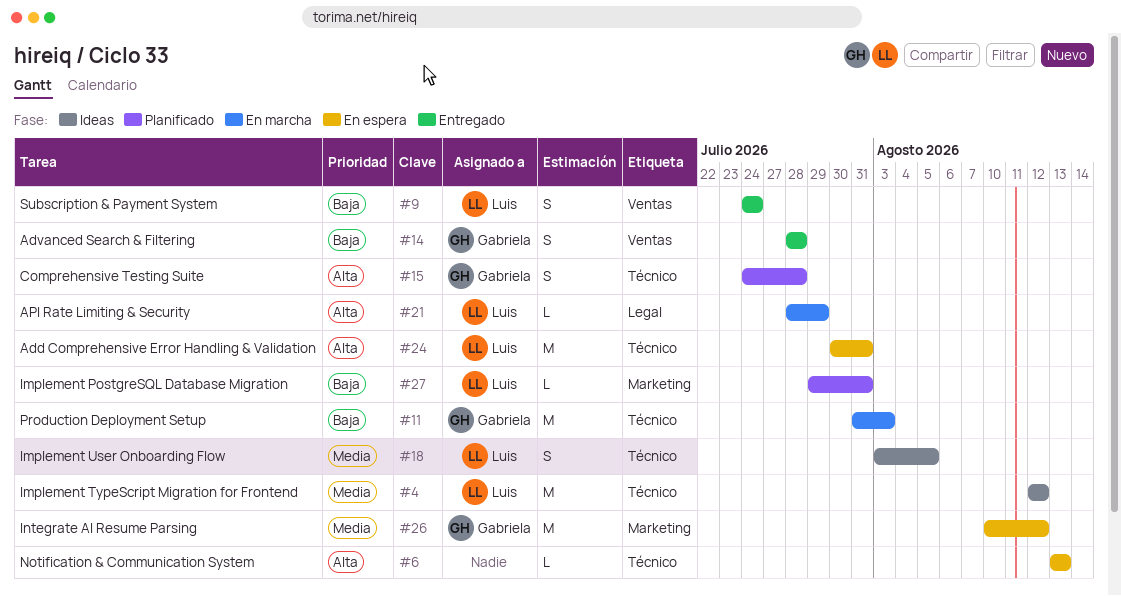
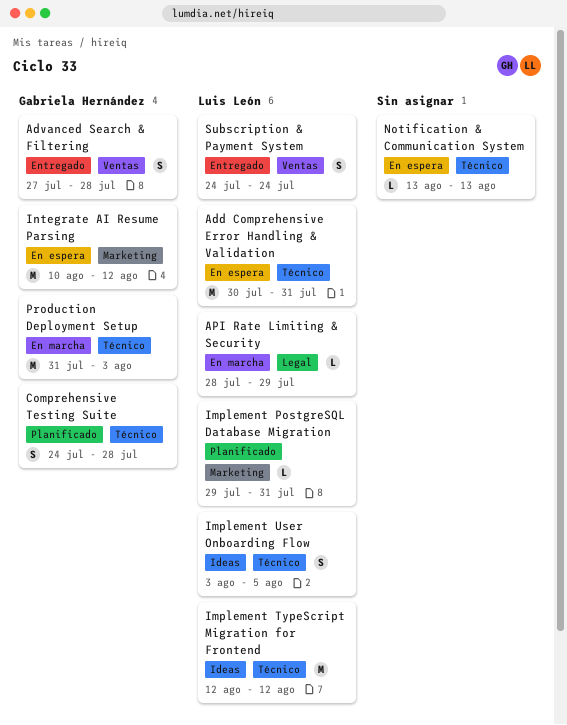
Advanced Search & Filtering, start: Jul 28 -> Jul 27

